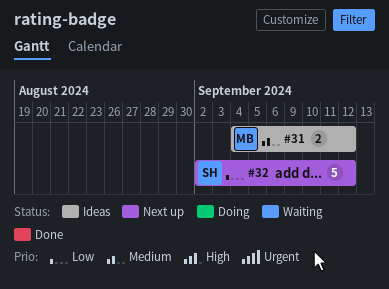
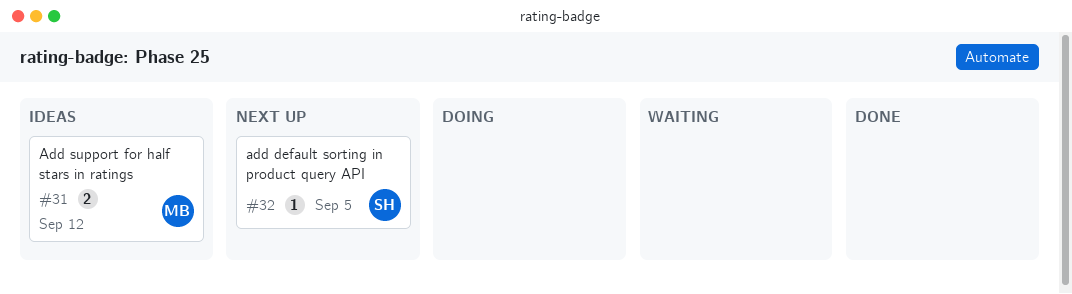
#32, estimate: 5 -> 1
#32, due: Sep 12 -> Sep 5

